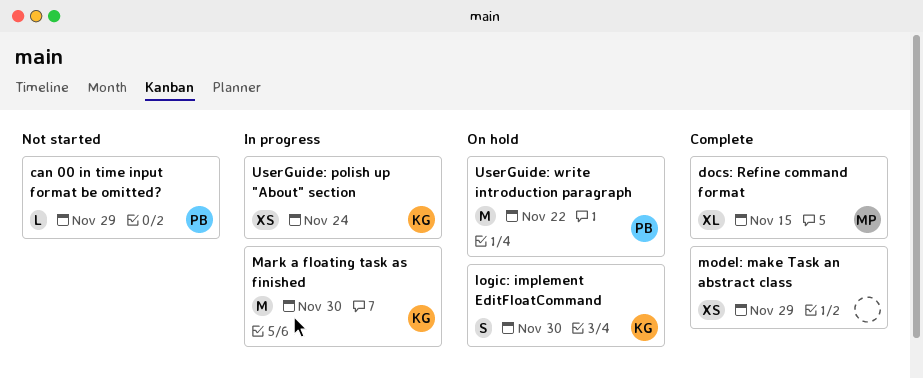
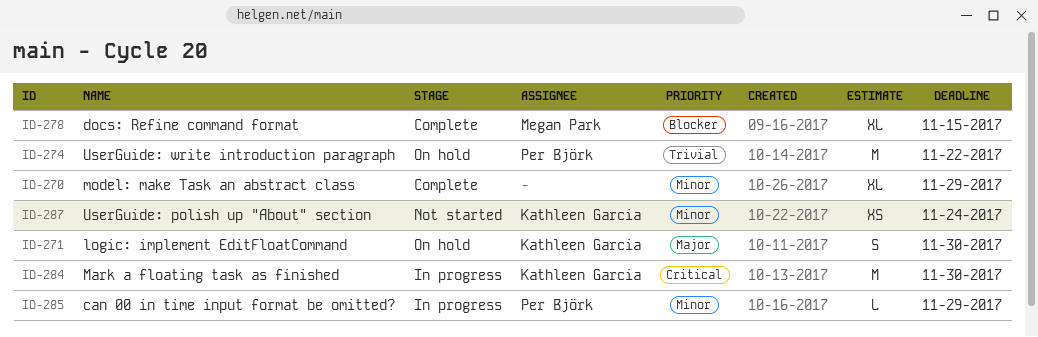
can 00 in time input format be omitted?, status: Not started -> In progress
model: make Task an abstract class, estimate: XS -> XL
UserGuide: polish up "About" section, status: In progress -> Not started

